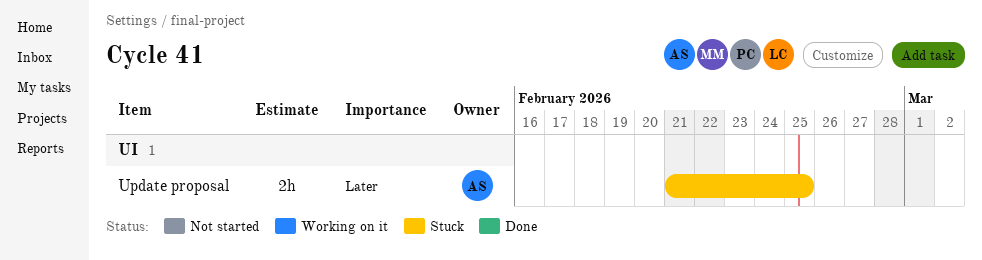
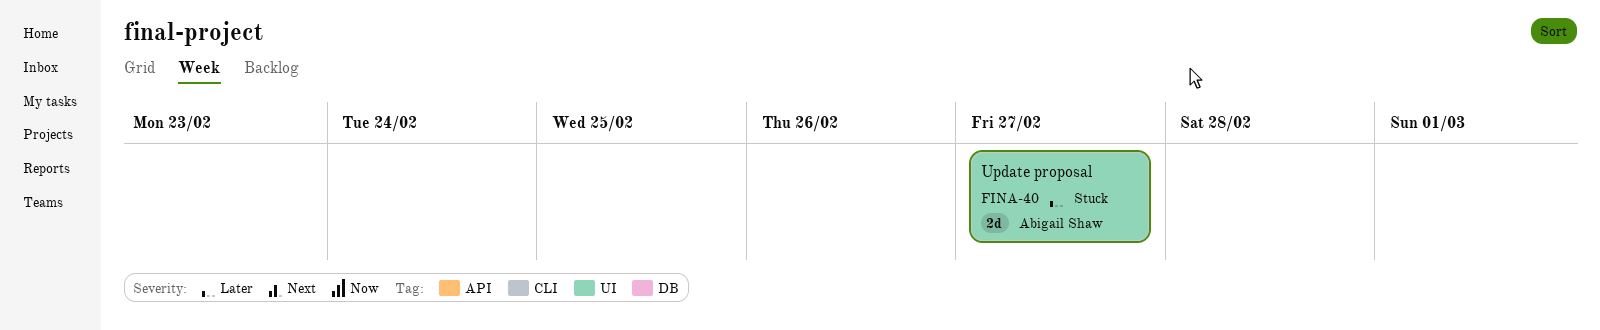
Update proposal, estimate: 2h -> 2d
Update proposal, due: Feb 25 -> Feb 27

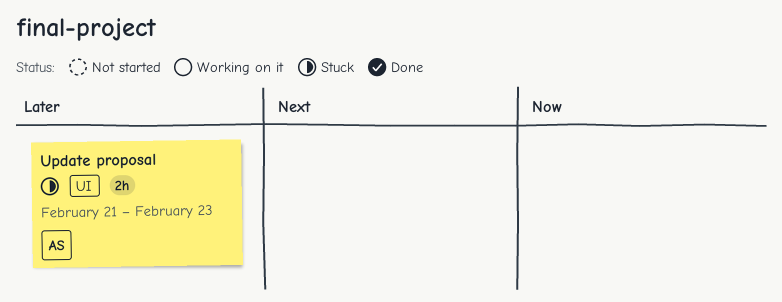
Update proposal, estimate: 2d -> 2h
Update proposal, due: Feb 27 -> Feb 23

